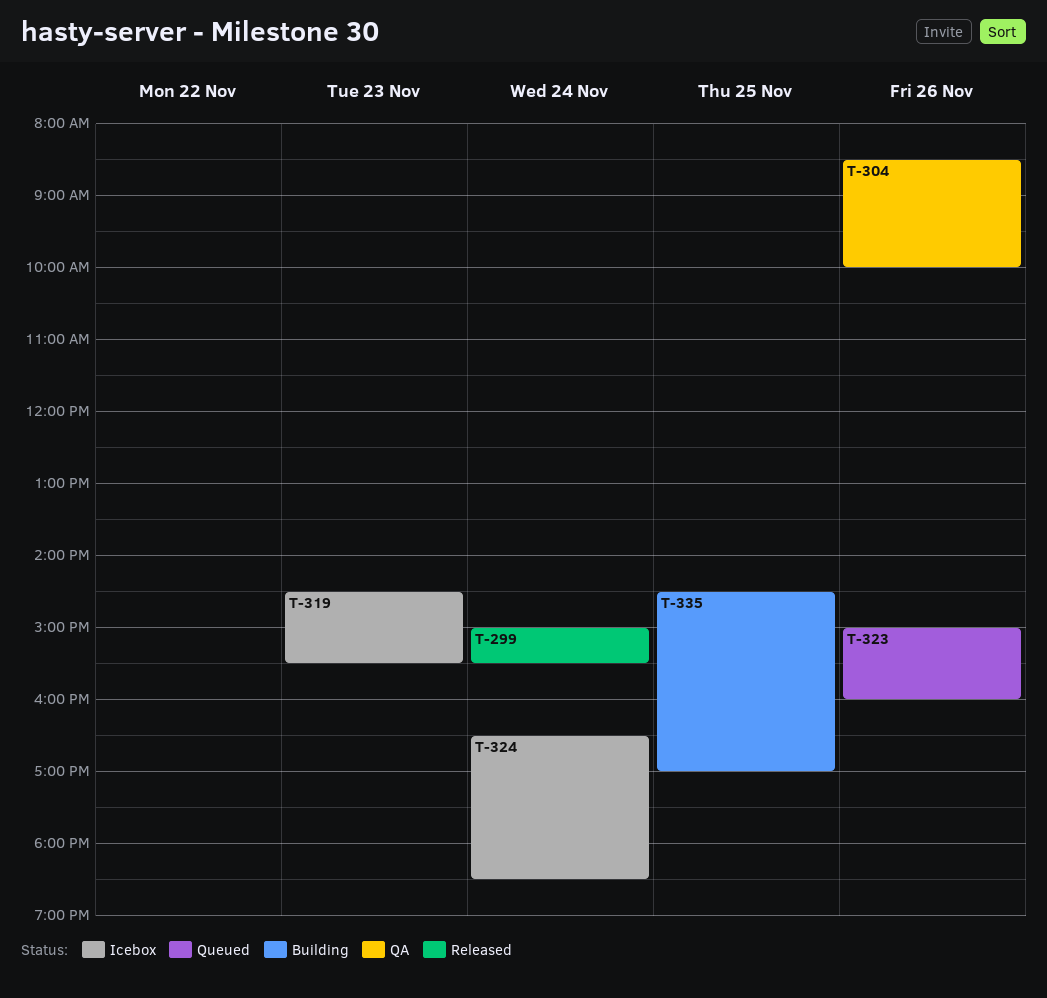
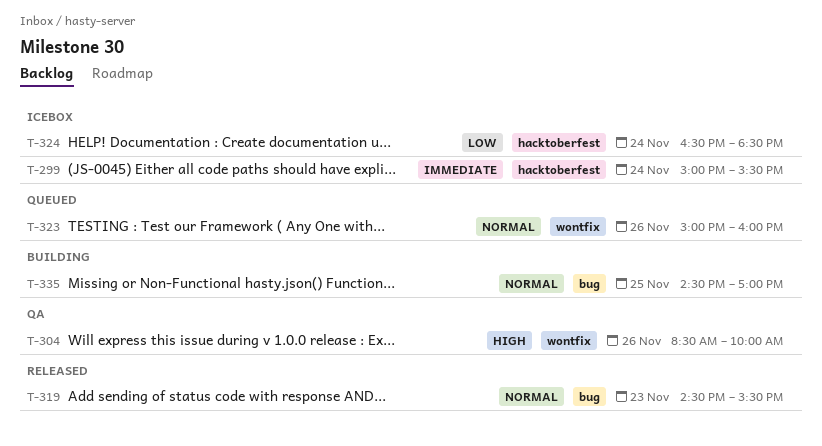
T-299, status: Released -> Icebox
T-319, status: Icebox -> Released

